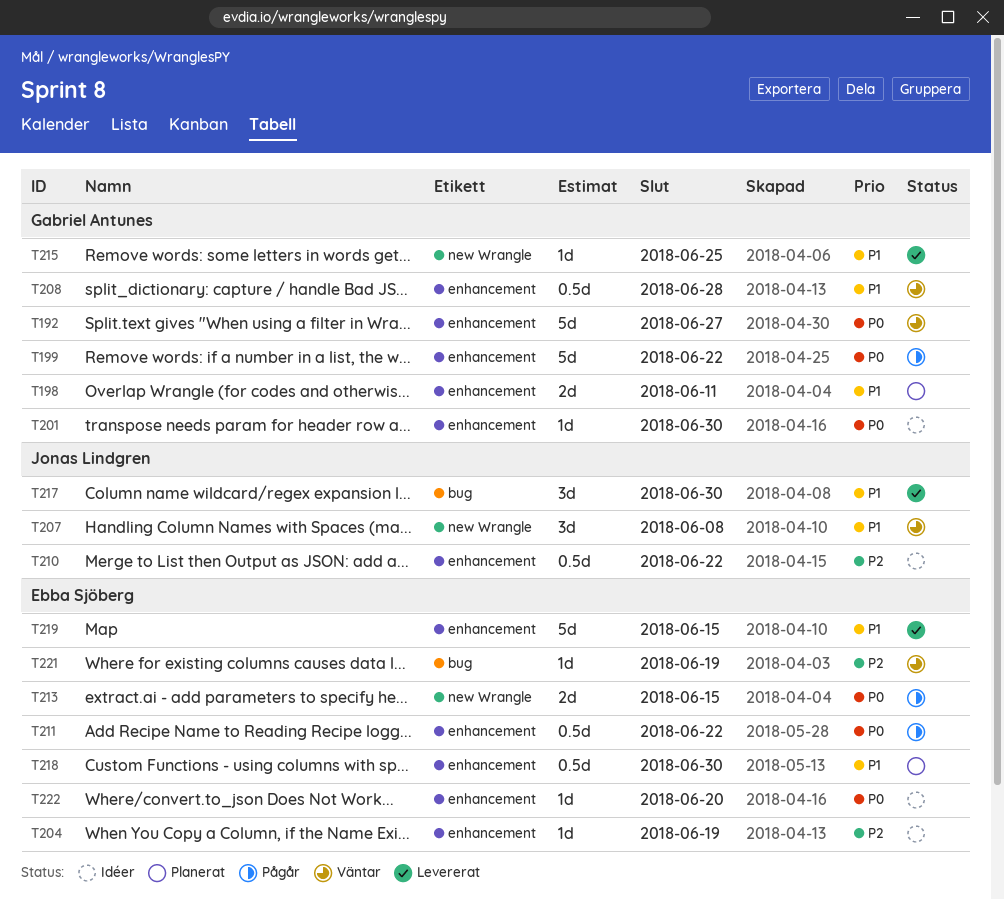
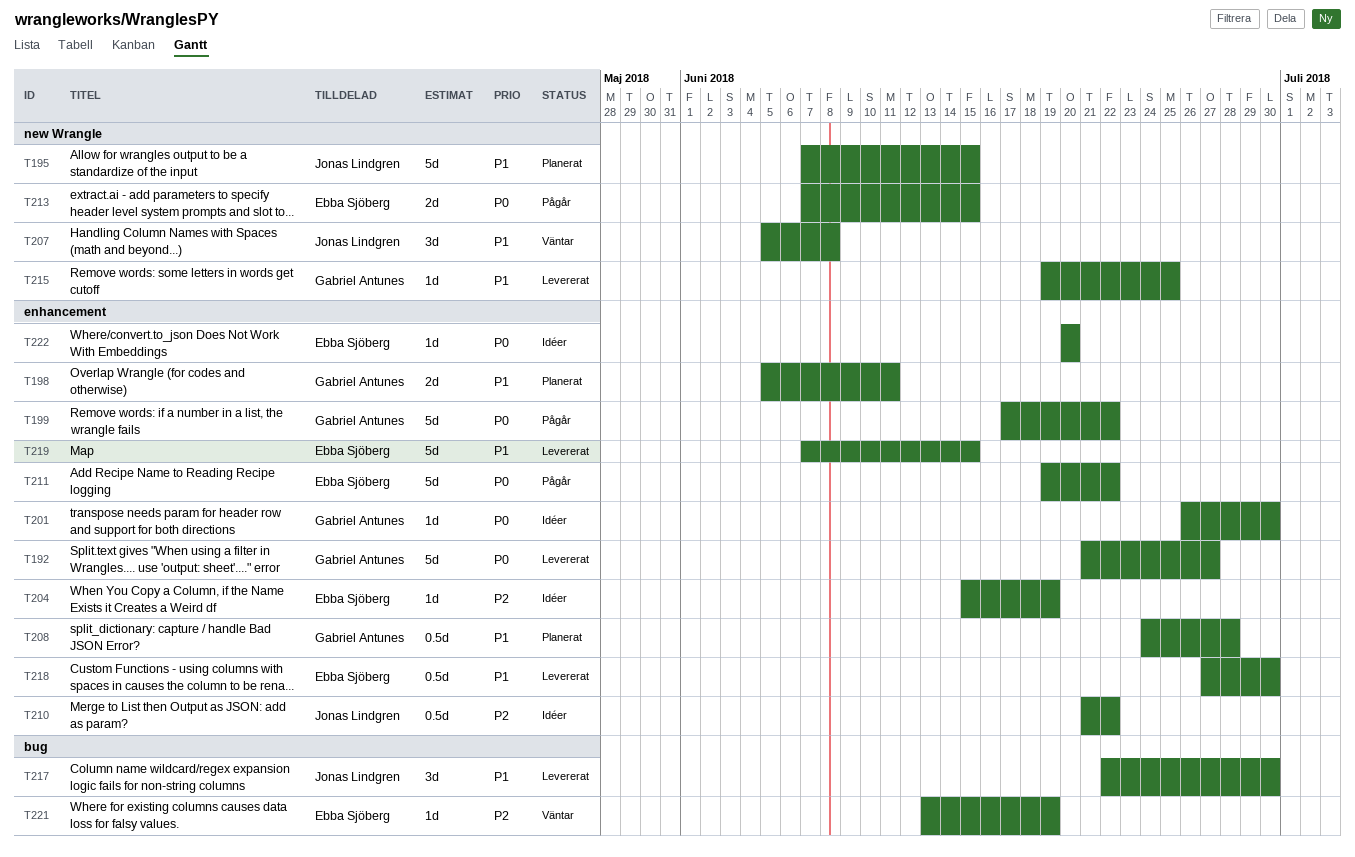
T192, status: Väntar -> Levererat
T195: none -> present
T208, status: Väntar -> Planerat
T211, estimate: 0.5d -> 5d
T218, status: Planerat -> Levererat

